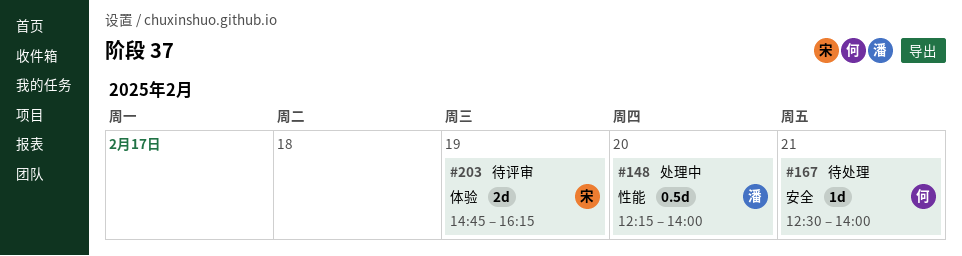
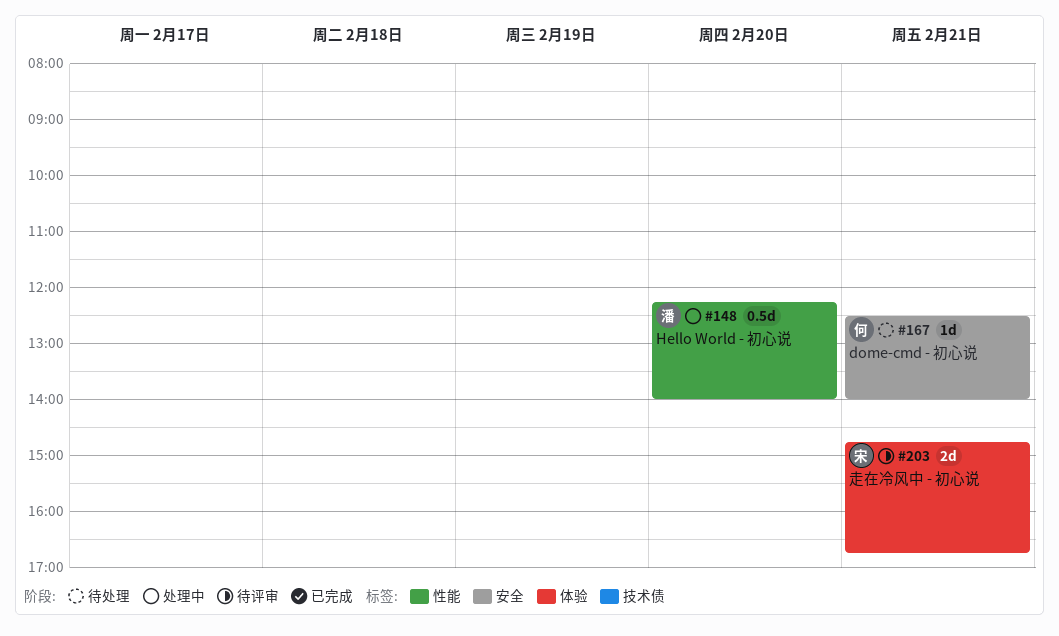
#203, day: Feb 19 -> Feb 21
#203, ends: 16:15 -> 16:45

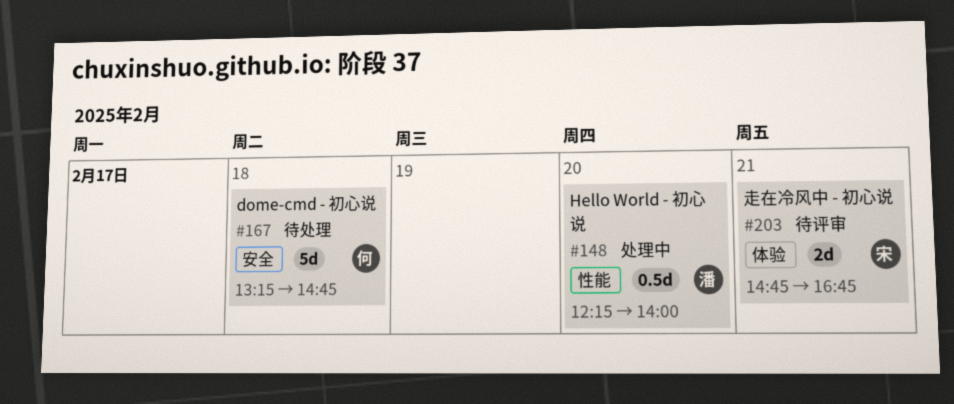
#167, estimate: 1d -> 5d
#167, day: Feb 21 -> Feb 18
#167, begins: 12:30 -> 13:15
#167, ends: 14:00 -> 14:45

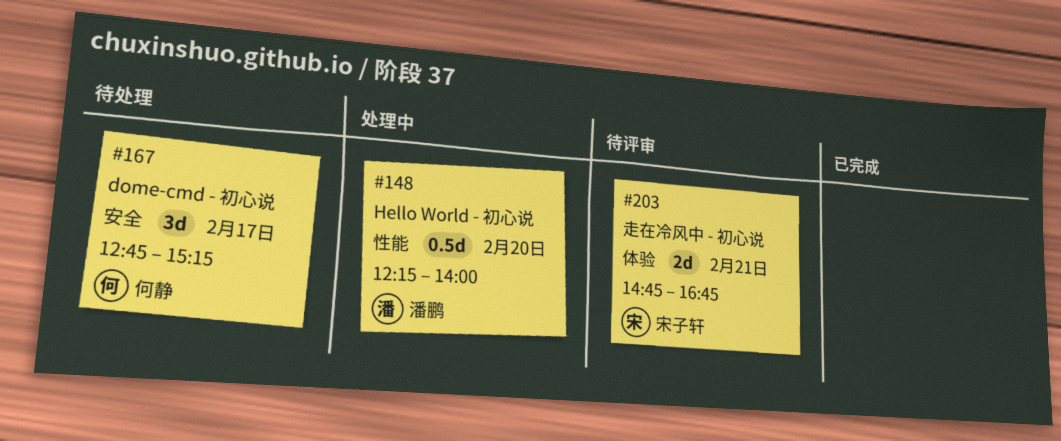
#167, estimate: 5d -> 3d
#167, day: Feb 18 -> Feb 17
#167, begins: 13:15 -> 12:45
#167, ends: 14:45 -> 15:15

